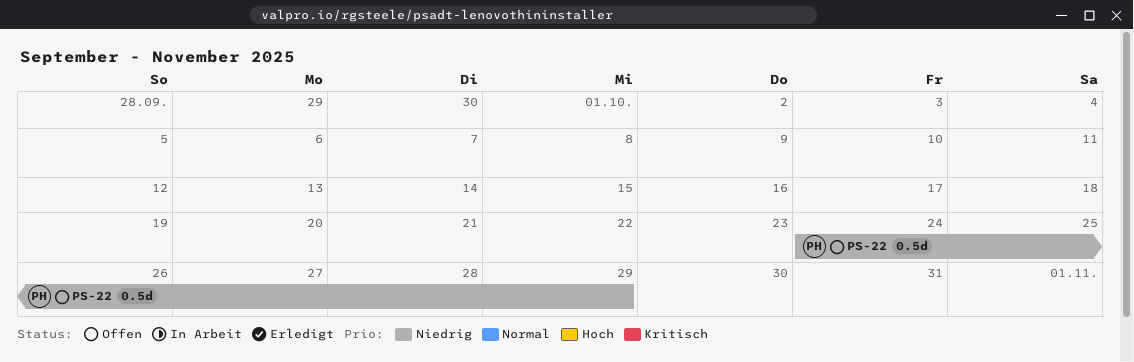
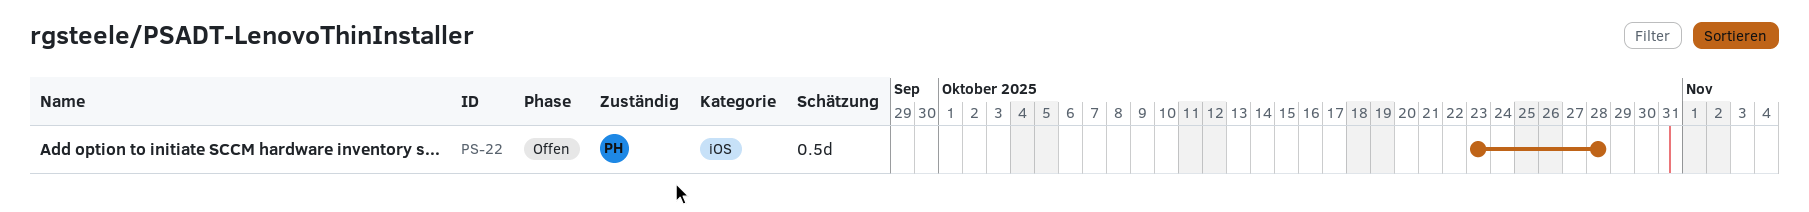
PS-22, start: Oct 24 -> Oct 23
PS-22, due: Oct 29 -> Oct 28

